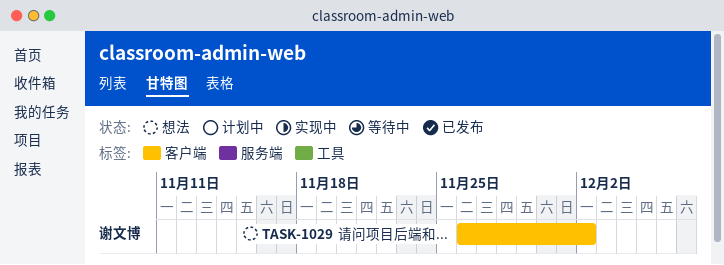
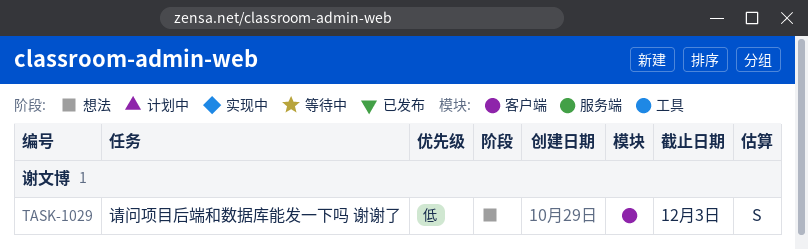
TASK-1029, due: Dec 2 -> Dec 3

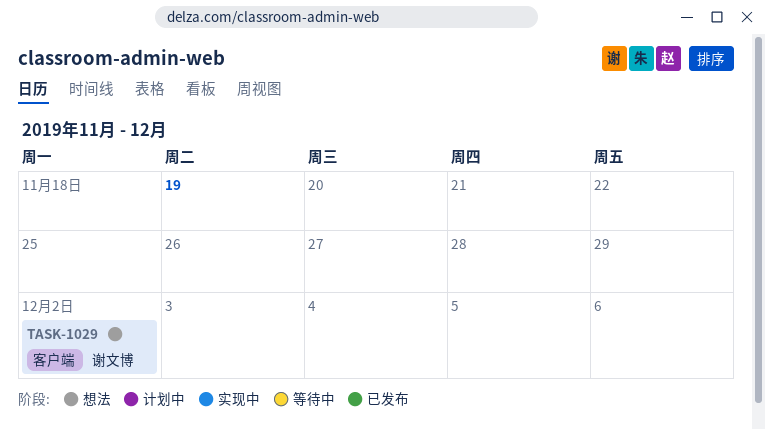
TASK-1029, due: Dec 3 -> Dec 2

